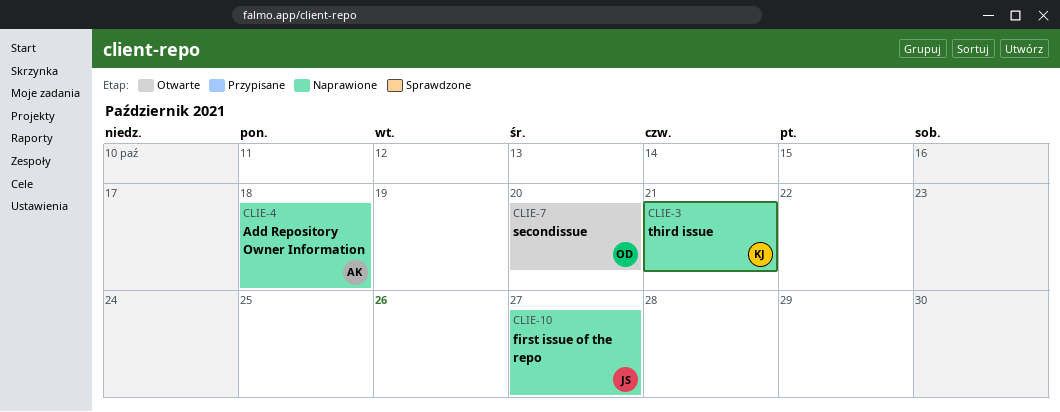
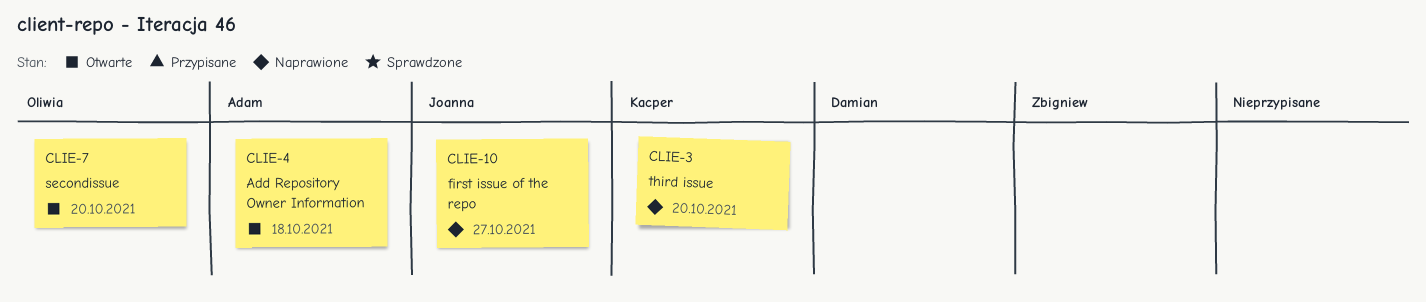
CLIE-3, due: Oct 21 -> Oct 20
CLIE-4, status: Naprawione -> Otwarte

